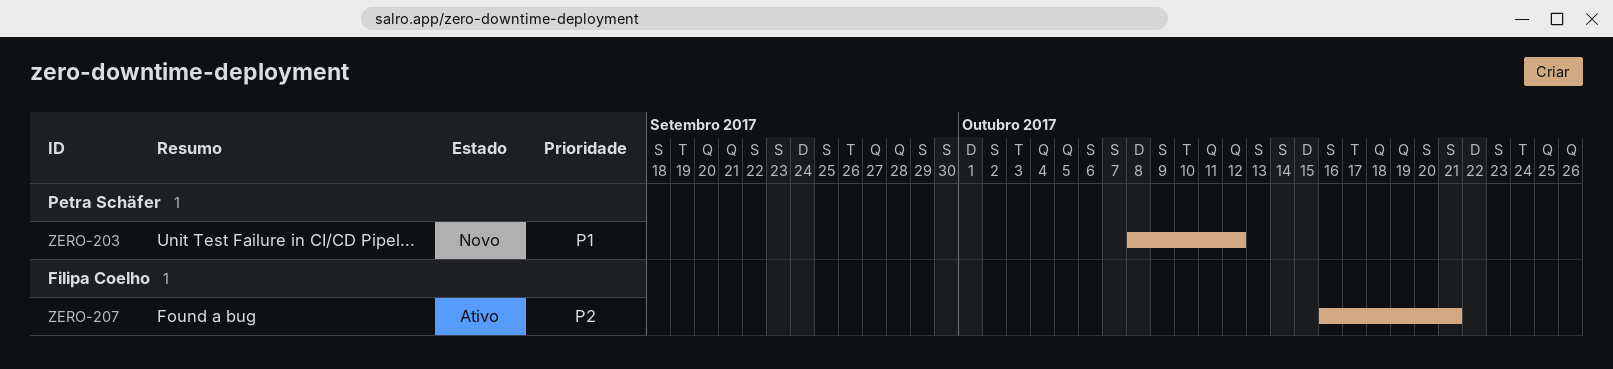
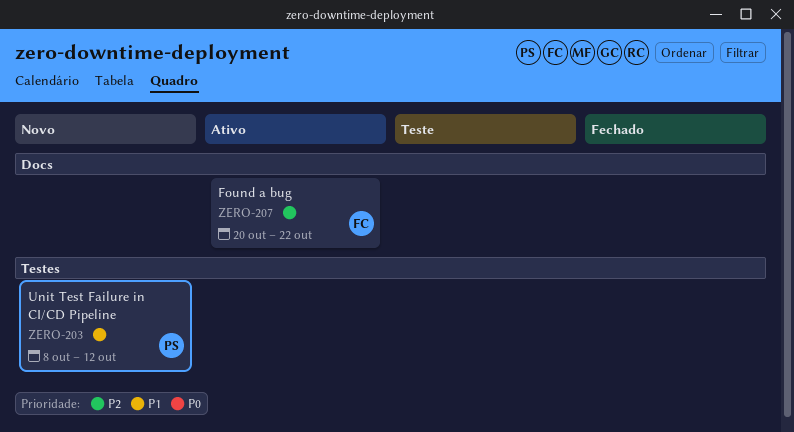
ZERO-207, start: Oct 16 -> Oct 20
ZERO-207, due: Oct 21 -> Oct 22

